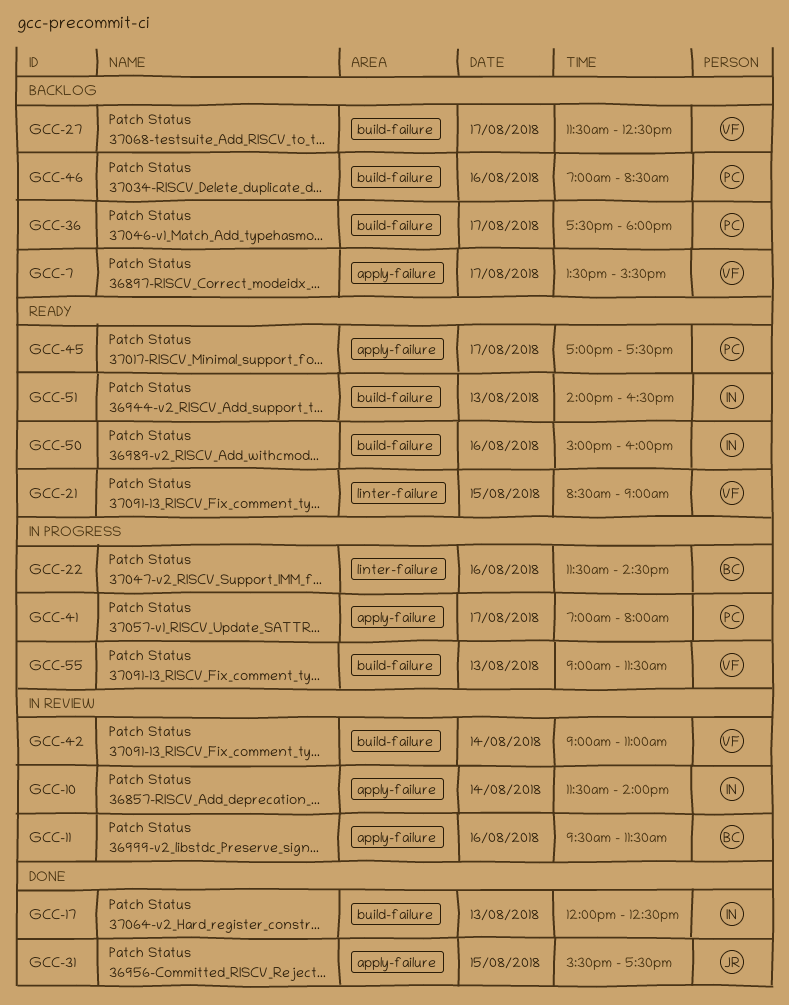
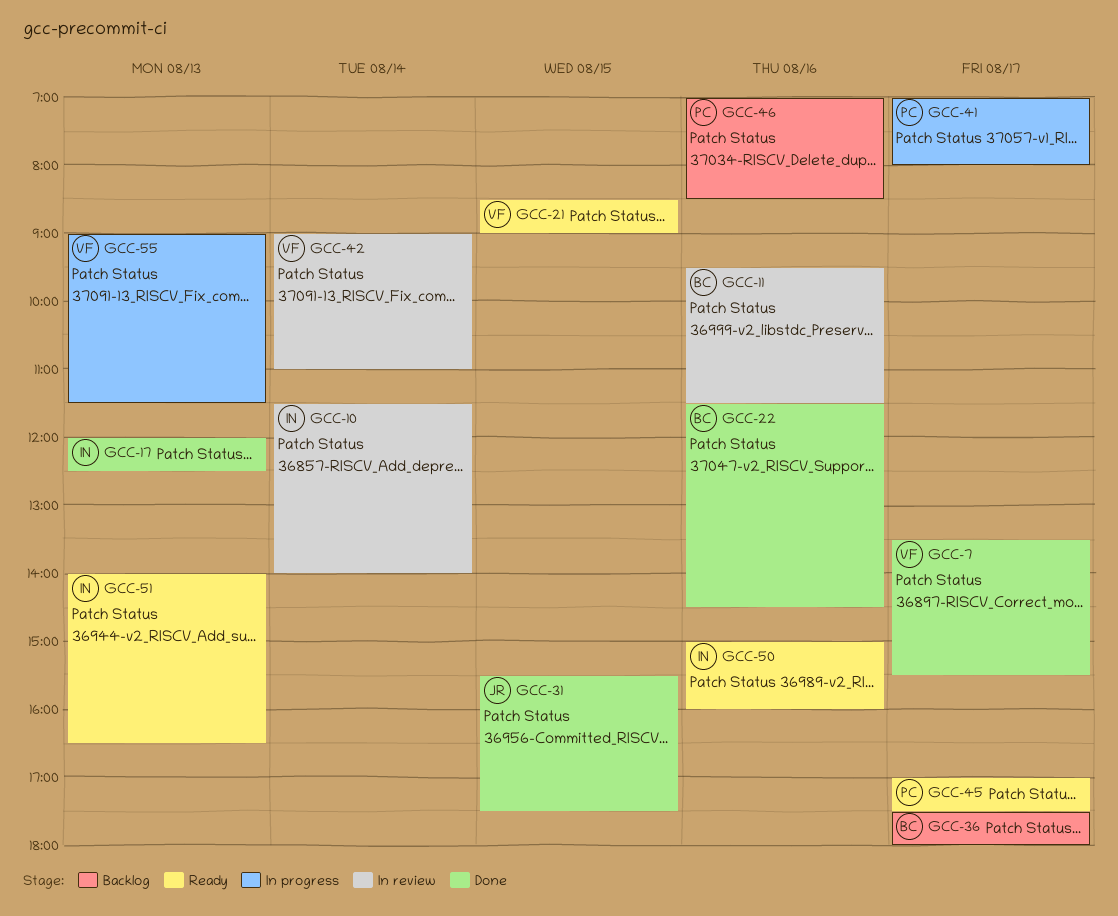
GCC-7, status: Backlog -> Done
GCC-22, status: In progress -> Done
GCC-27: present -> none
GCC-36, owner: PC -> BC

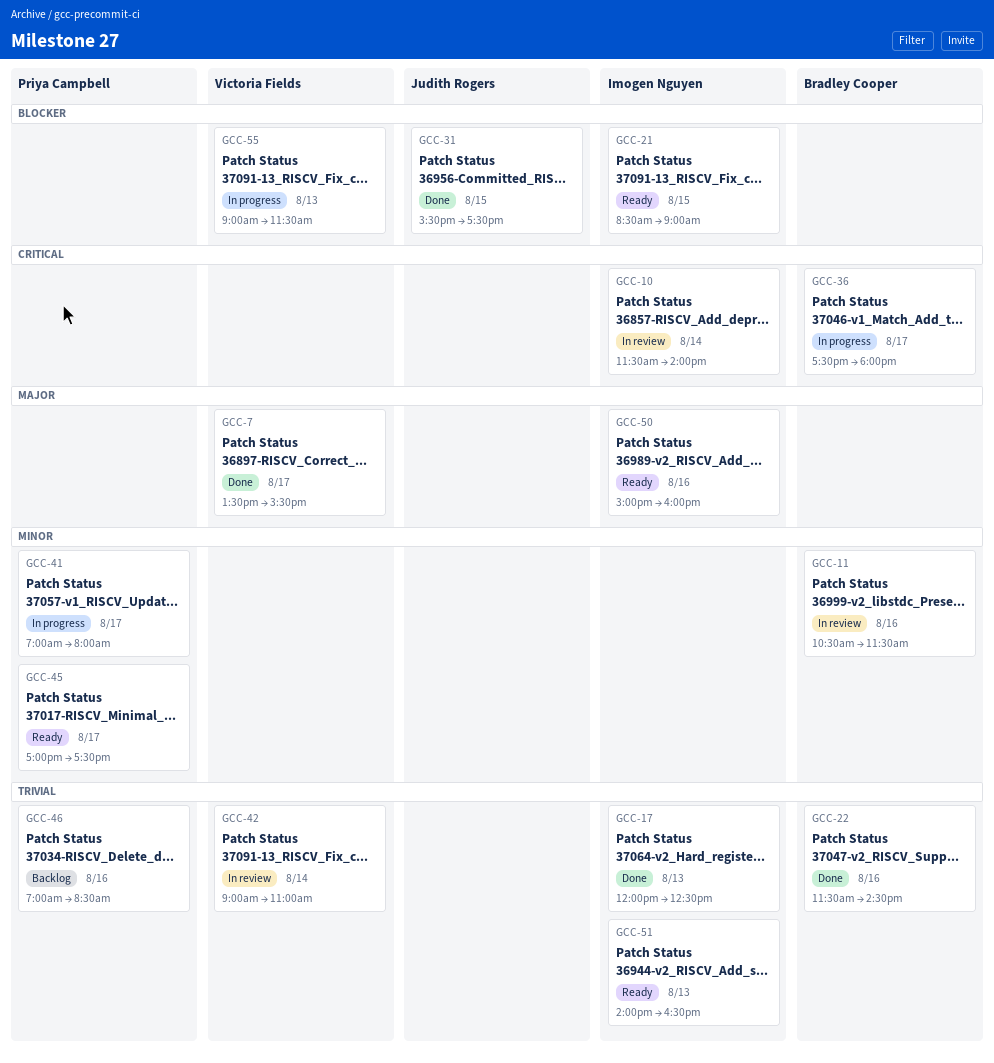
GCC-11, begins: 09:30 -> 10:30
GCC-21, owner: Victoria Fields -> Imogen Nguyen
GCC-36, status: Backlog -> In progress

